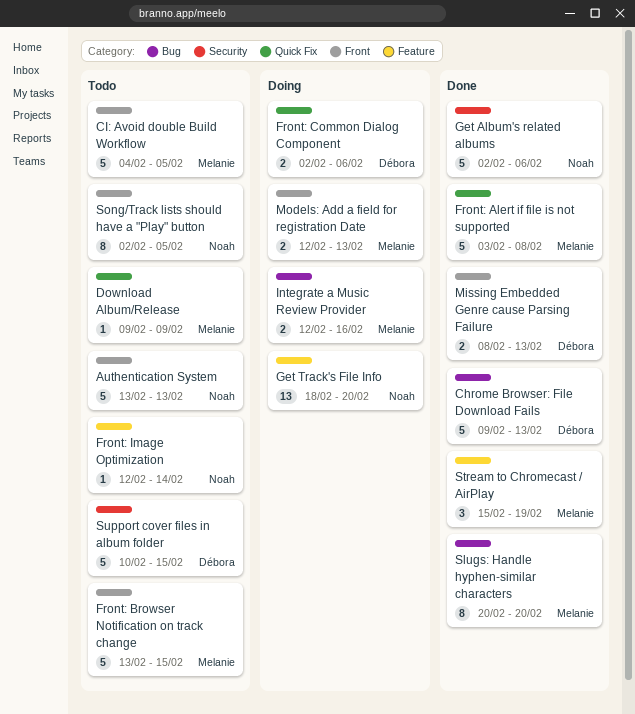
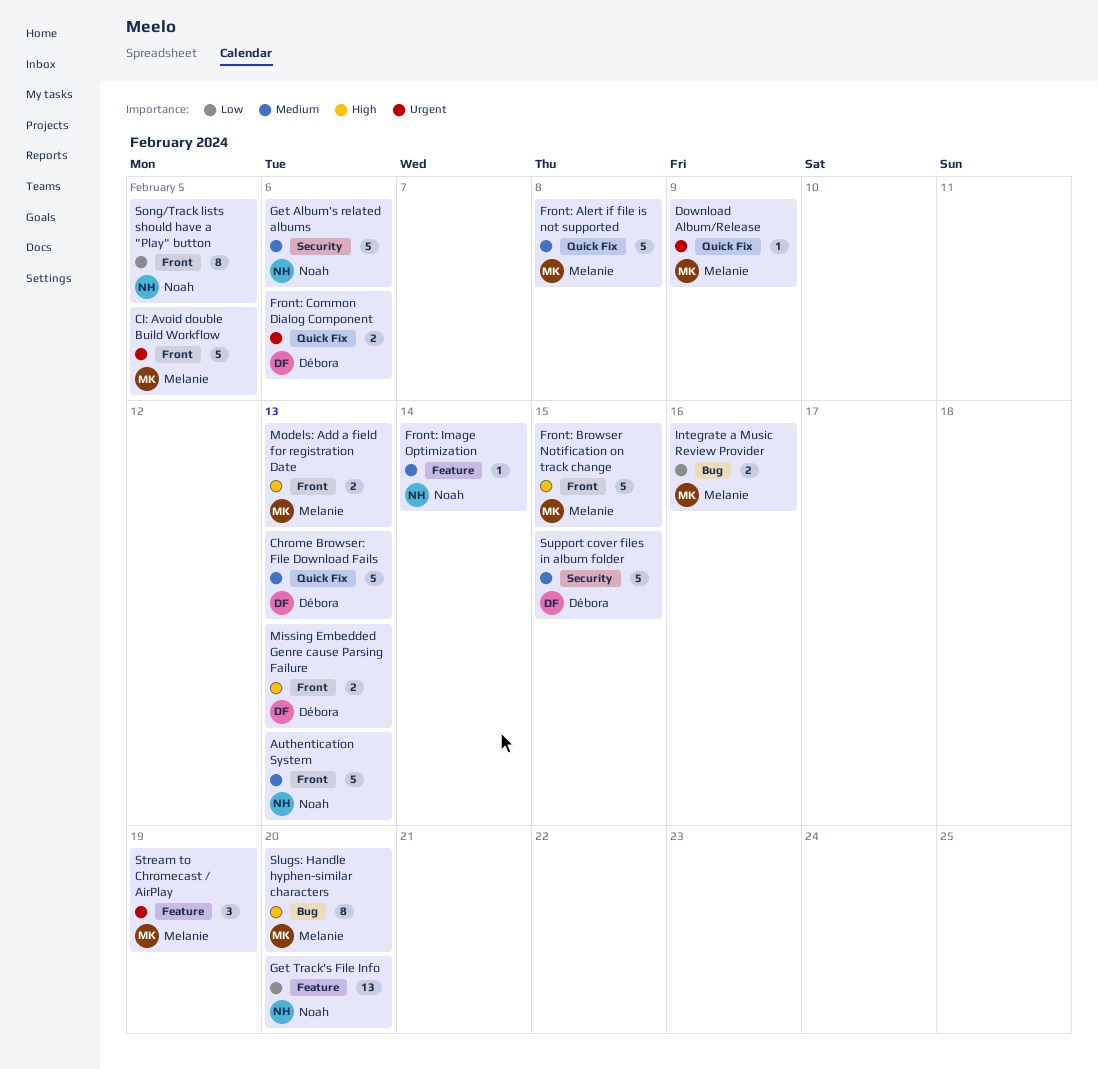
Chrome Browser: File Download Fails, label: Bug -> Quick Fix

